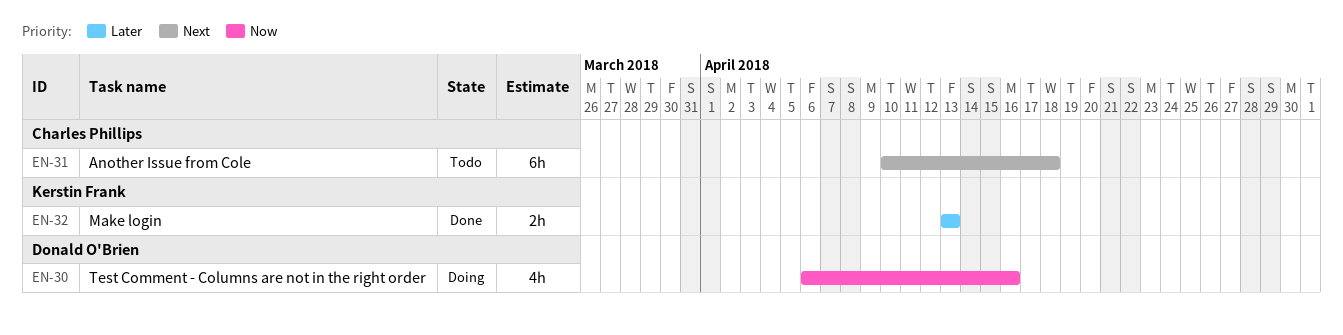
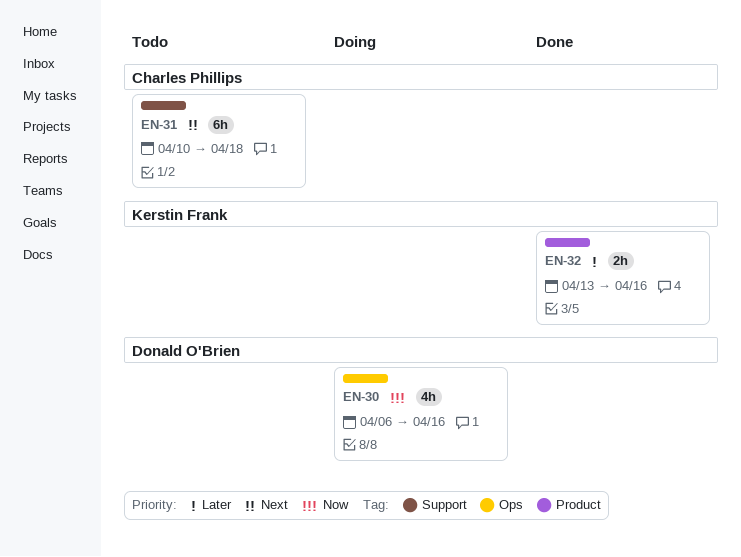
EN-32, due: Apr 13 -> Apr 16

